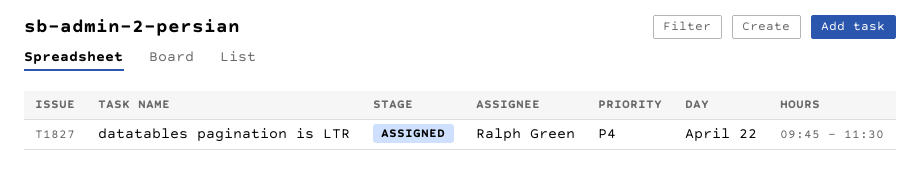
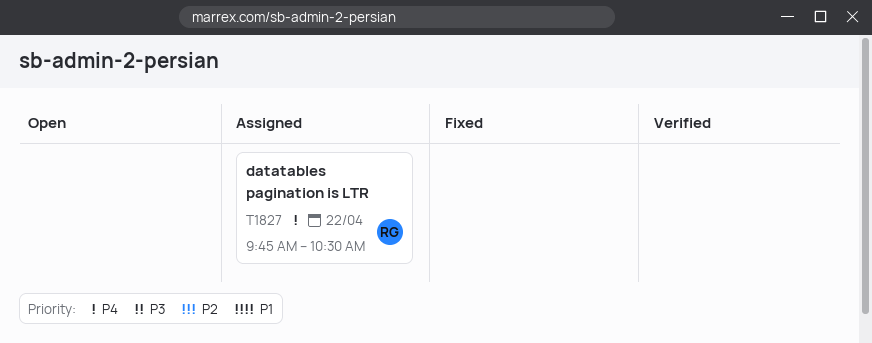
T1827, ends: 11:30 -> 10:30

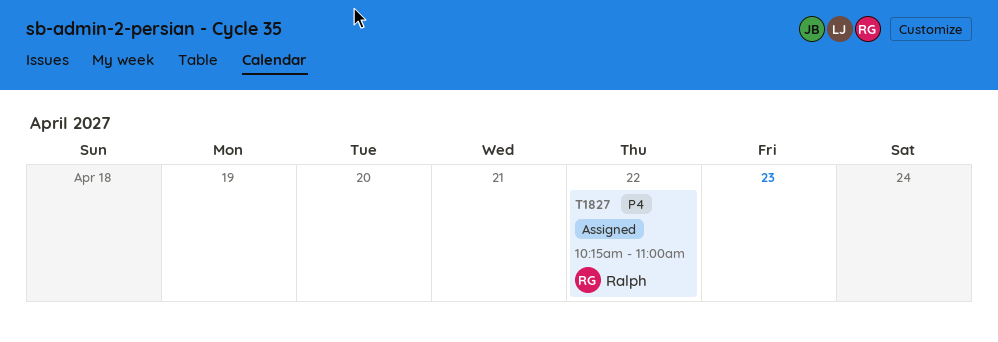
T1827, begins: 09:45 -> 10:15
T1827, ends: 10:30 -> 11:00

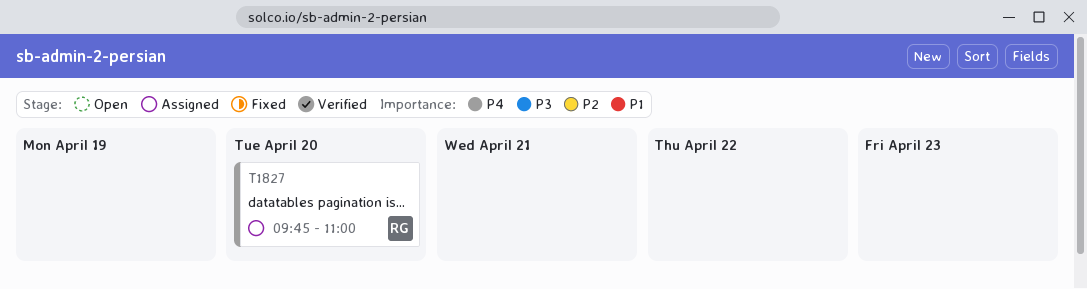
T1827, day: Apr 22 -> Apr 20
T1827, begins: 10:15 -> 09:45

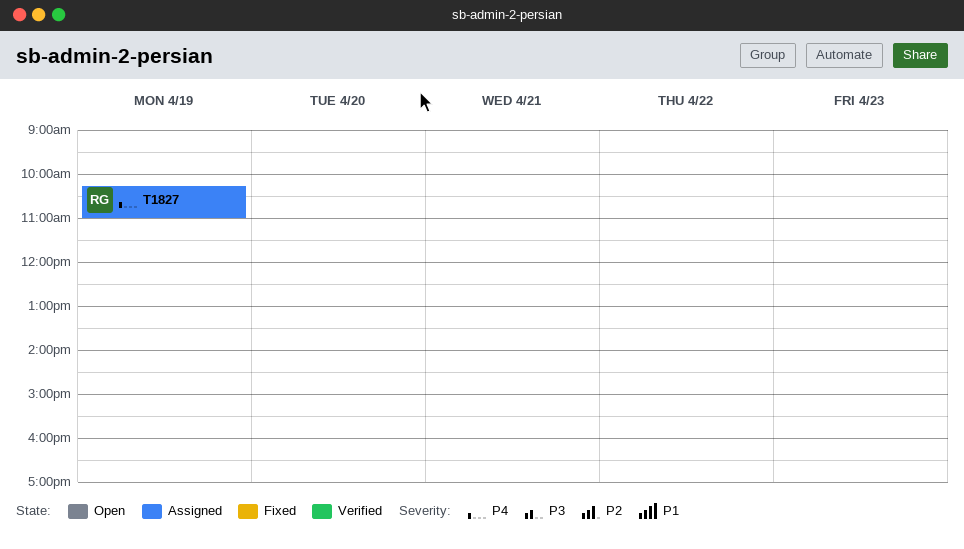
T1827, day: Apr 20 -> Apr 19
T1827, begins: 09:45 -> 10:15

